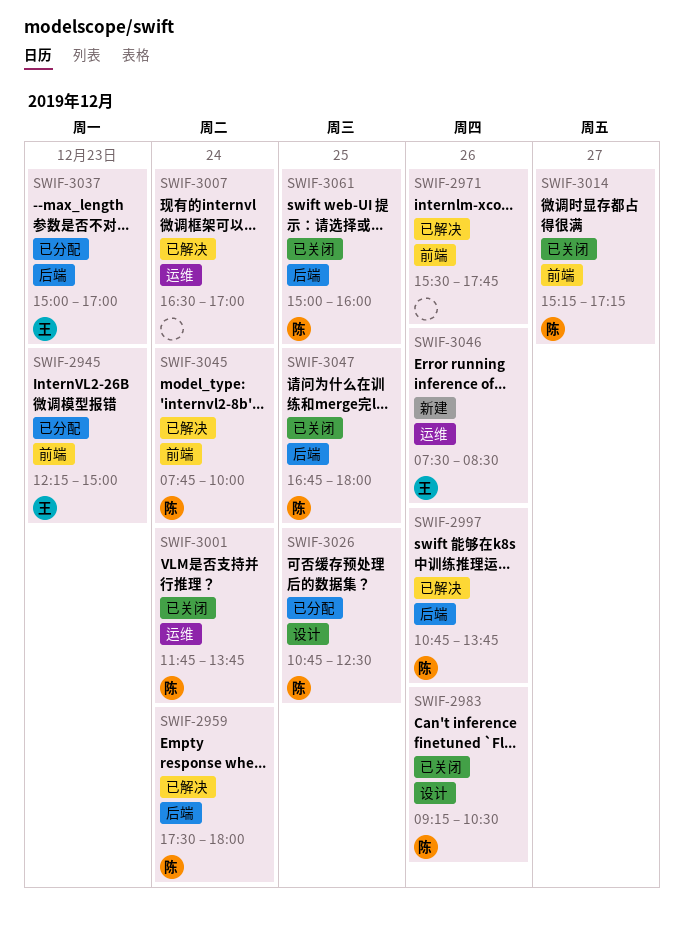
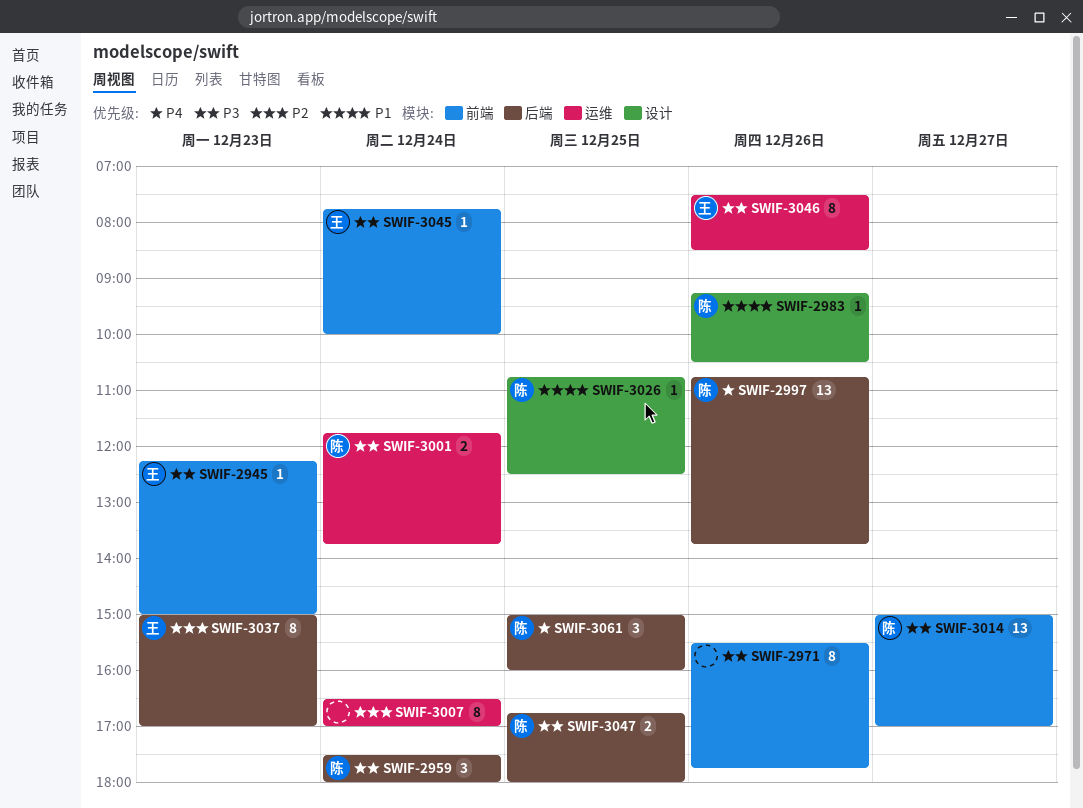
SWIF-3014, begins: 15:15 -> 15:00
SWIF-3014, ends: 17:15 -> 17:00
SWIF-3045, owner: 陈 -> 王

